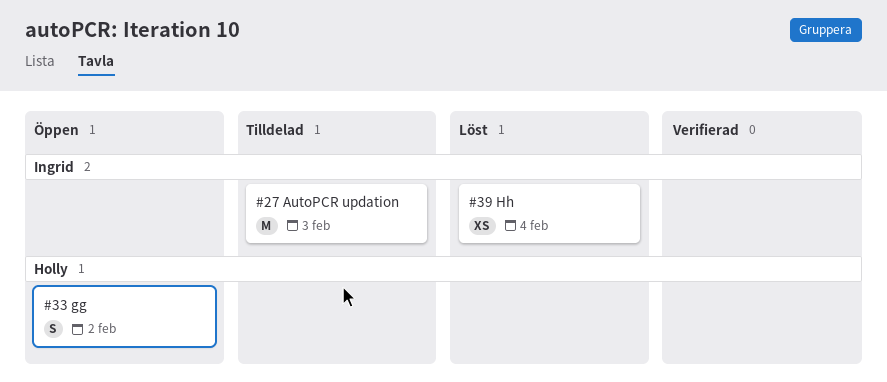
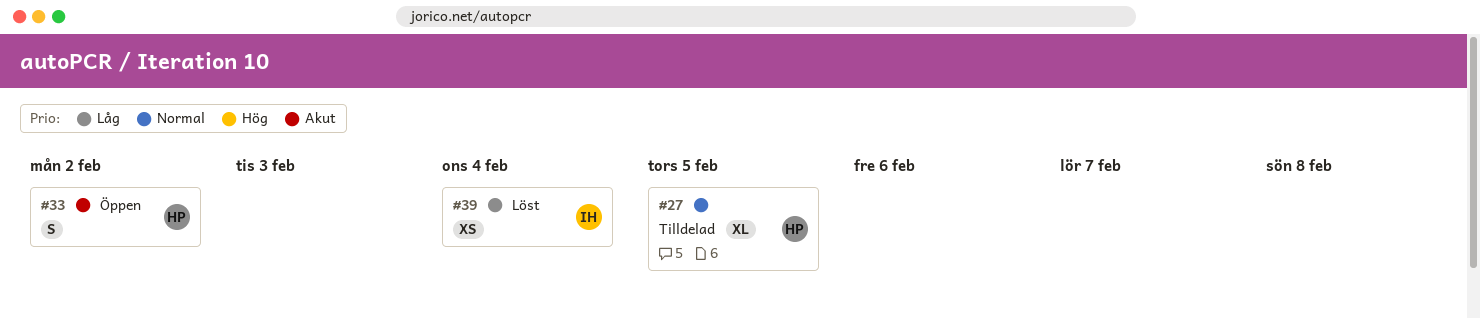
#27, owner: Ingrid -> Holly
#27, estimate: M -> XL
#27, due: Feb 3 -> Feb 5

